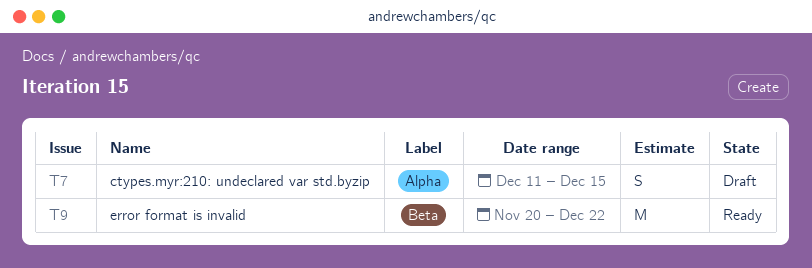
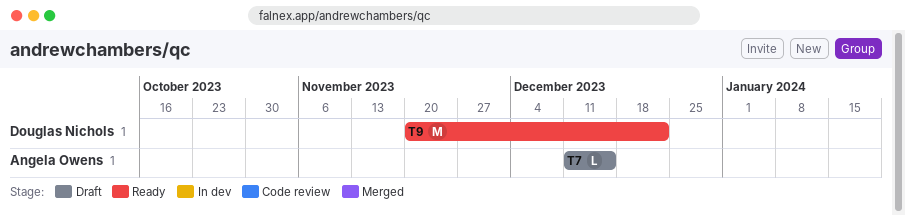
T7, estimate: S -> L

